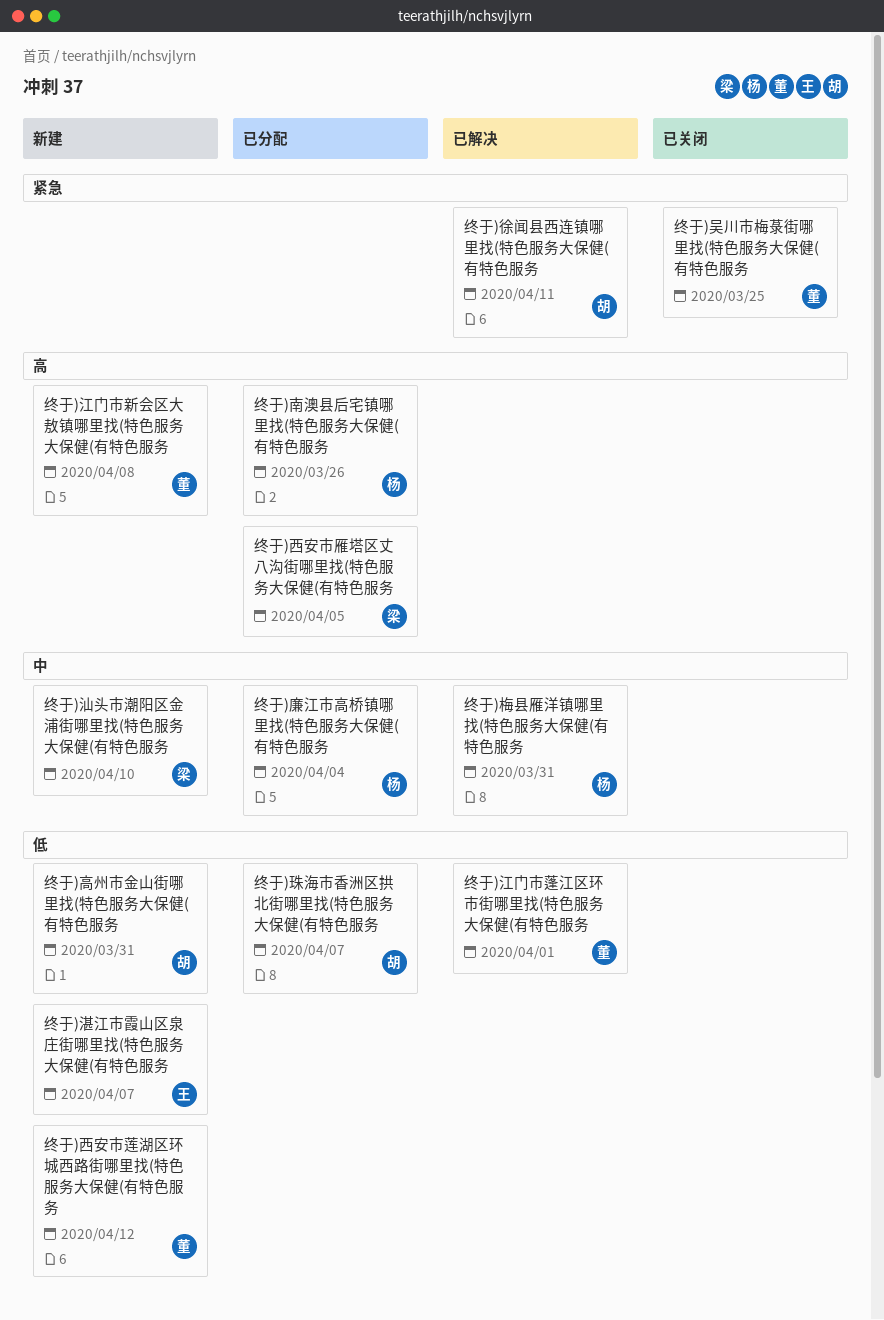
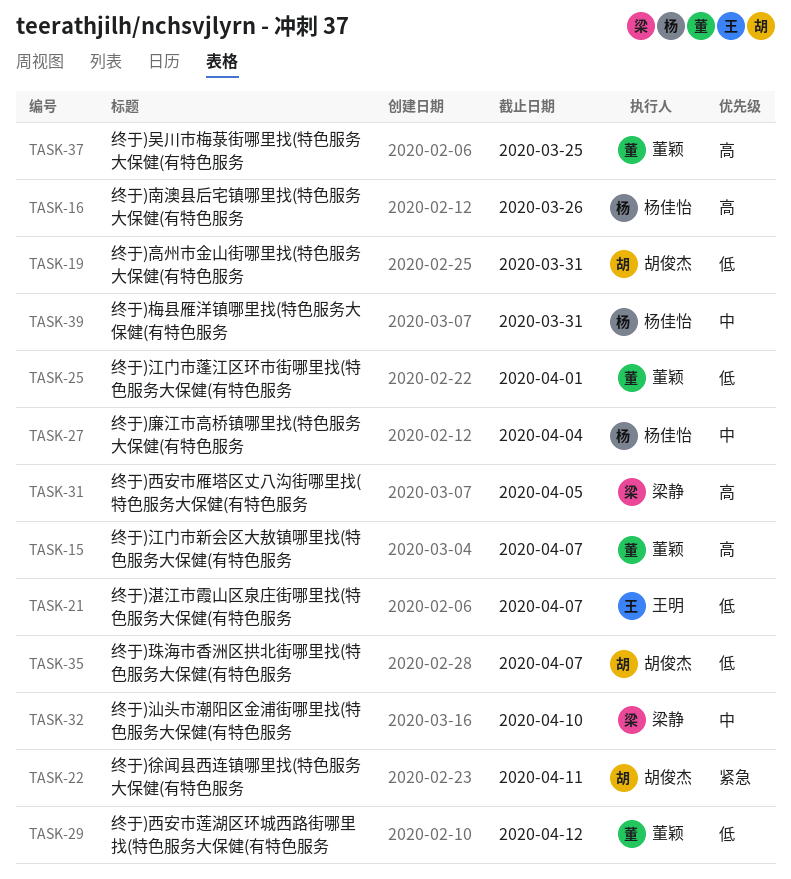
终于)吴川市梅菉街哪里找(特色服务大保健(有特色服务, priority: 紧急 -> 高
终于)江门市新会区大敖镇哪里找(特色服务大保健(有特色服务, due: Apr 8 -> Apr 7

